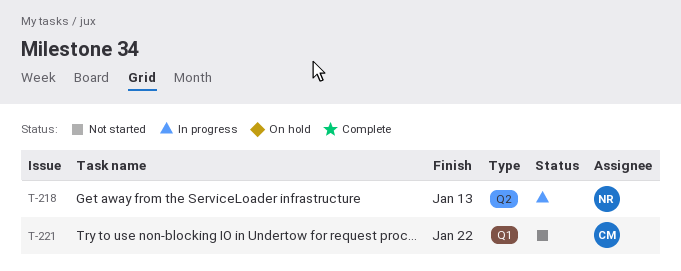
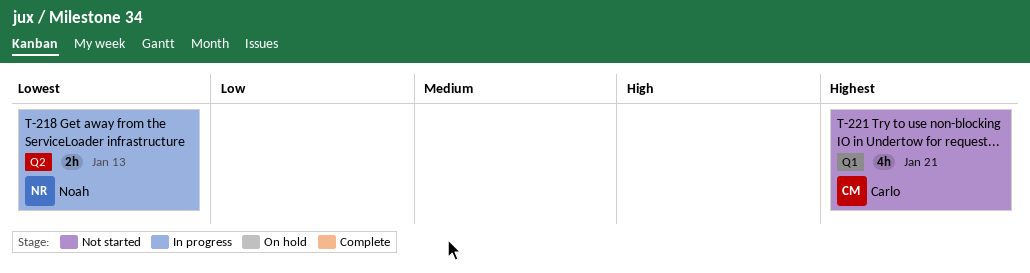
T-221, due: Jan 22 -> Jan 21

